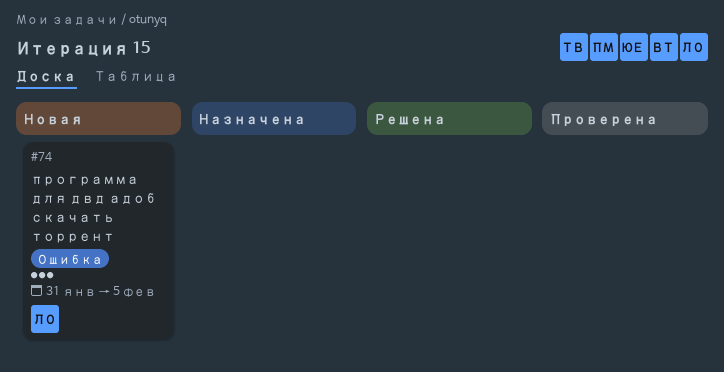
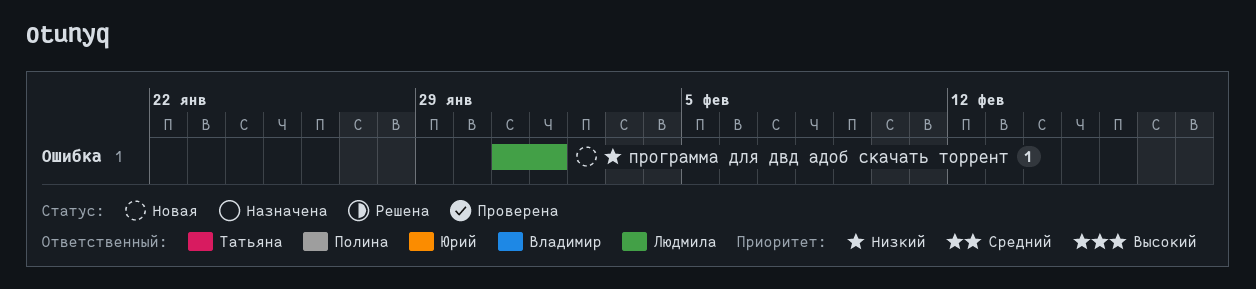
программа для двд адоб скачать торрент, estimate: 3 -> 1
программа для двд адоб скачать торрент, due: Feb 5 -> Feb 1

